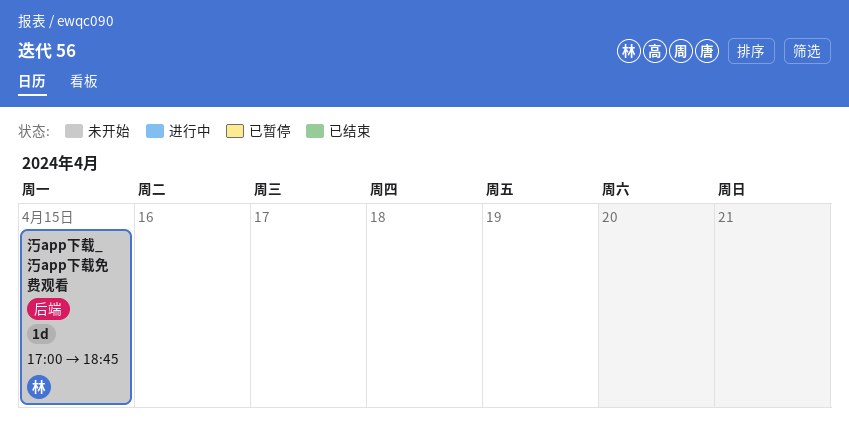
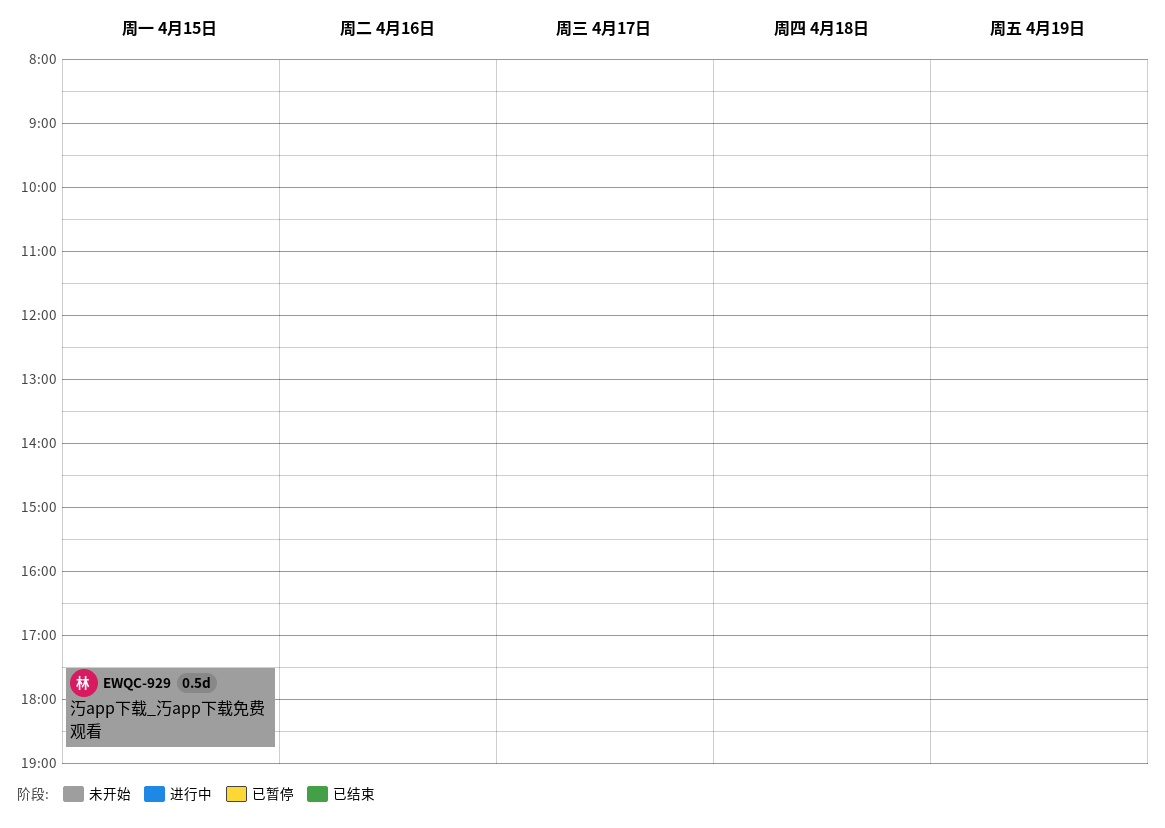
汅app下载_汅app下载免费观看, estimate: 1d -> 0.5d
汅app下载_汅app下载免费观看, begins: 17:00 -> 17:30

